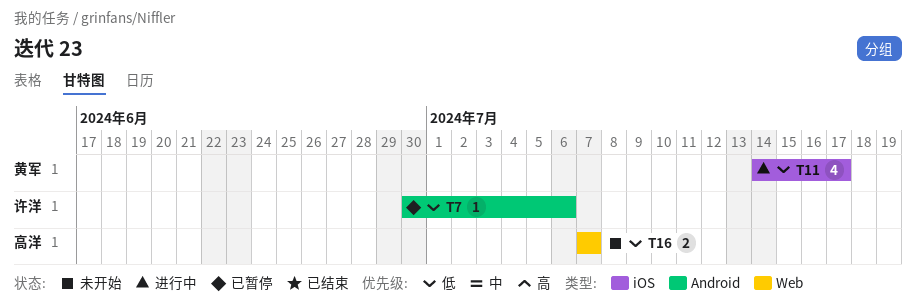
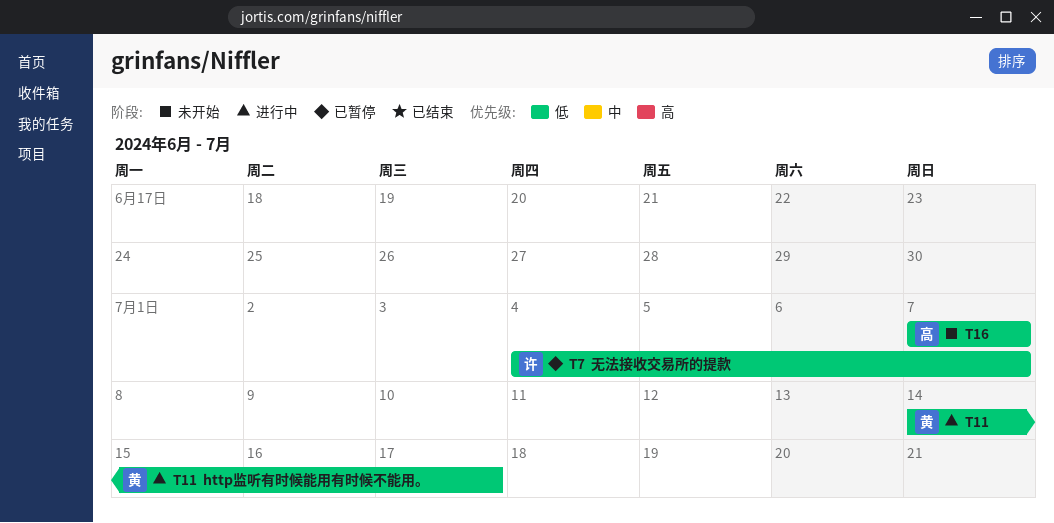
T7, start: Jun 30 -> Jul 4
T7, due: Jul 6 -> Jul 7

